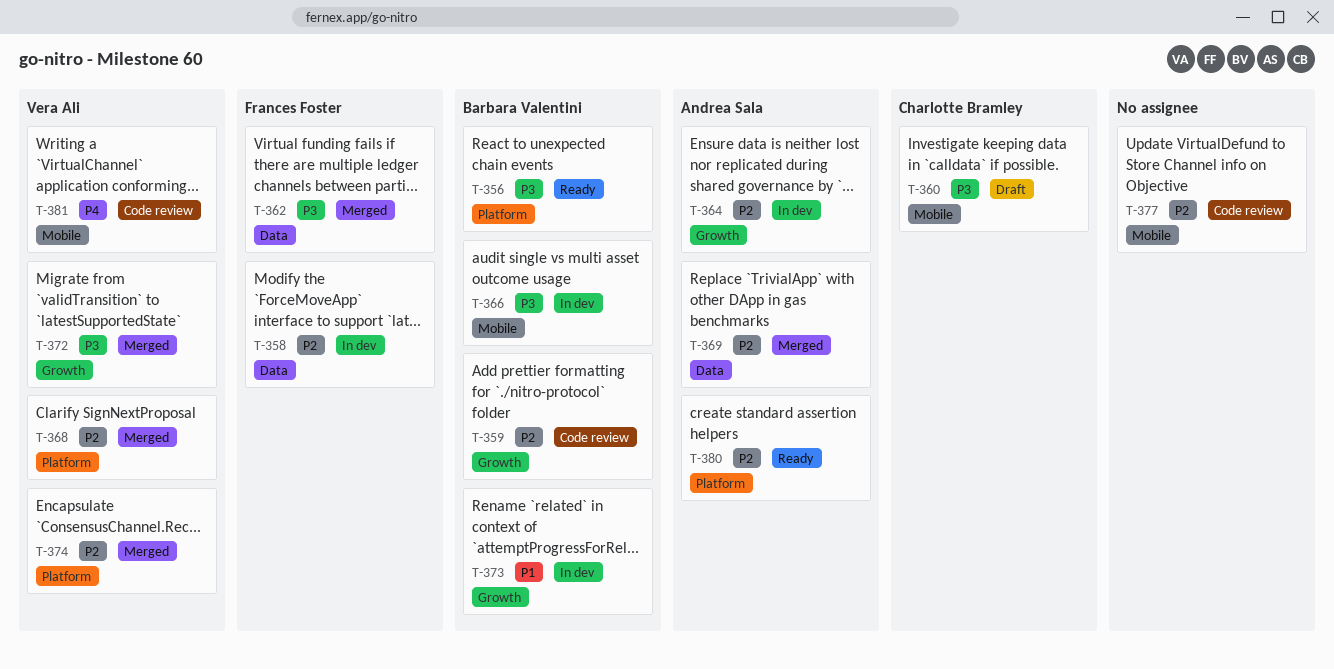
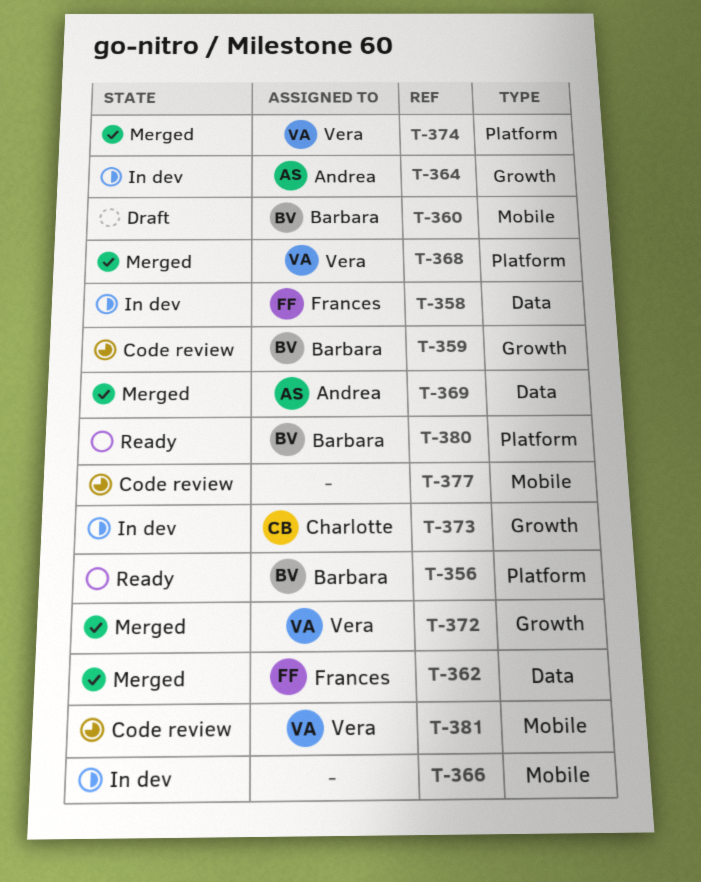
T-360, owner: Charlotte Bramley -> Barbara Valentini
T-366, owner: Barbara Valentini -> none
T-373, owner: Barbara Valentini -> Charlotte Bramley
T-380, owner: Andrea Sala -> Barbara Valentini

